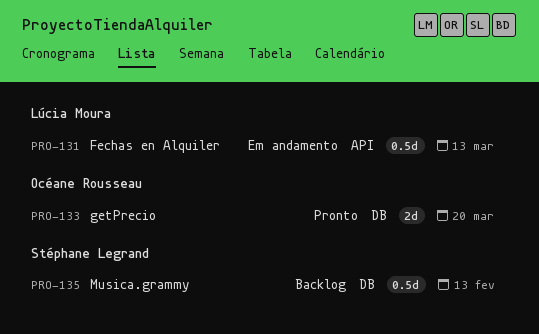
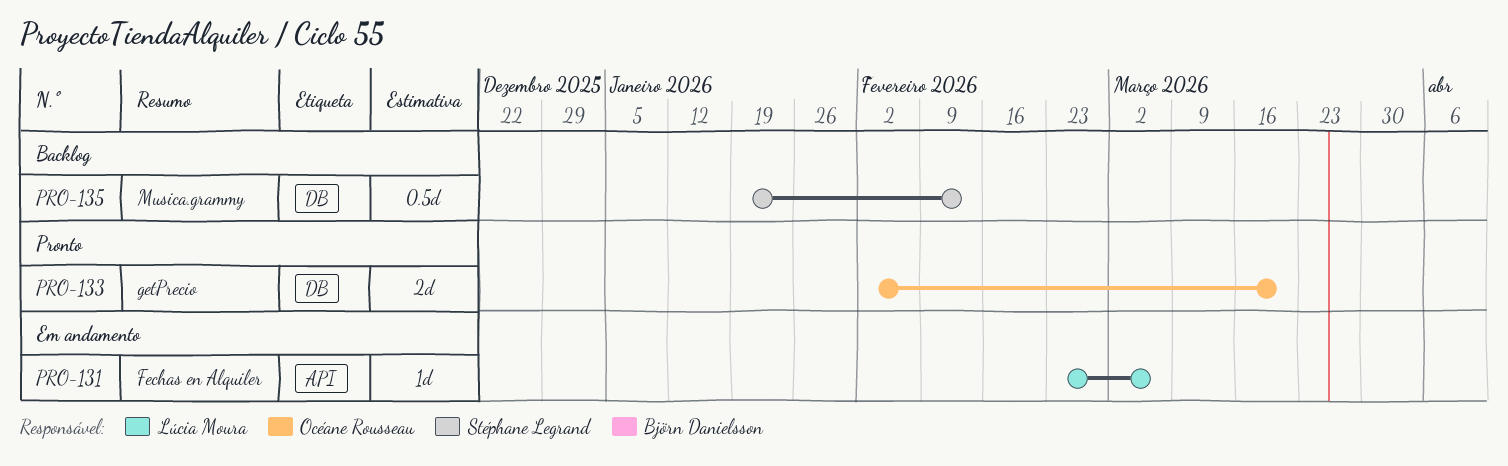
PRO-131, estimate: 0.5d -> 1d
PRO-131, due: Mar 13 -> Mar 6

